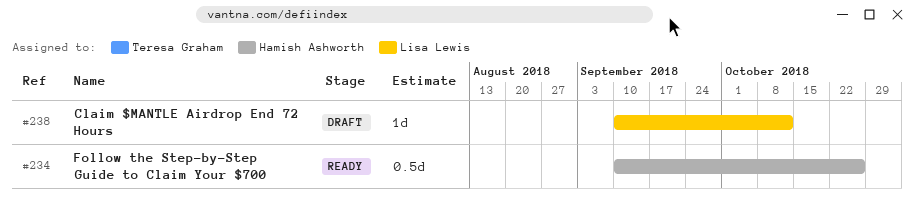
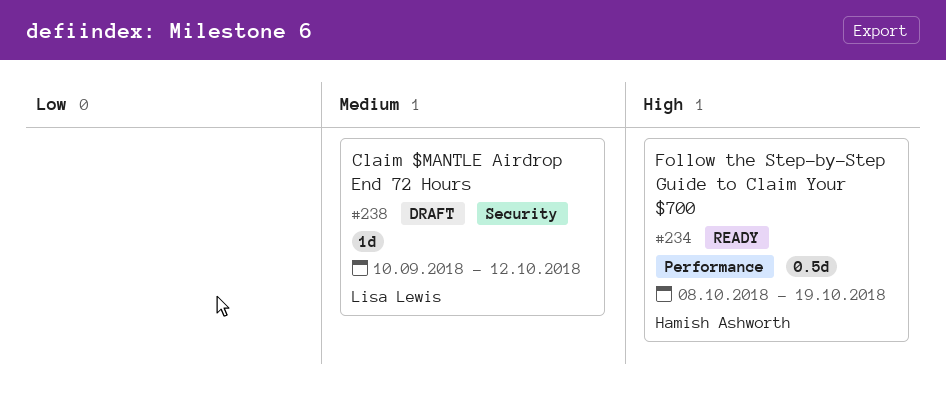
#234, start: Sep 10 -> Oct 8
#234, due: Oct 26 -> Oct 19

